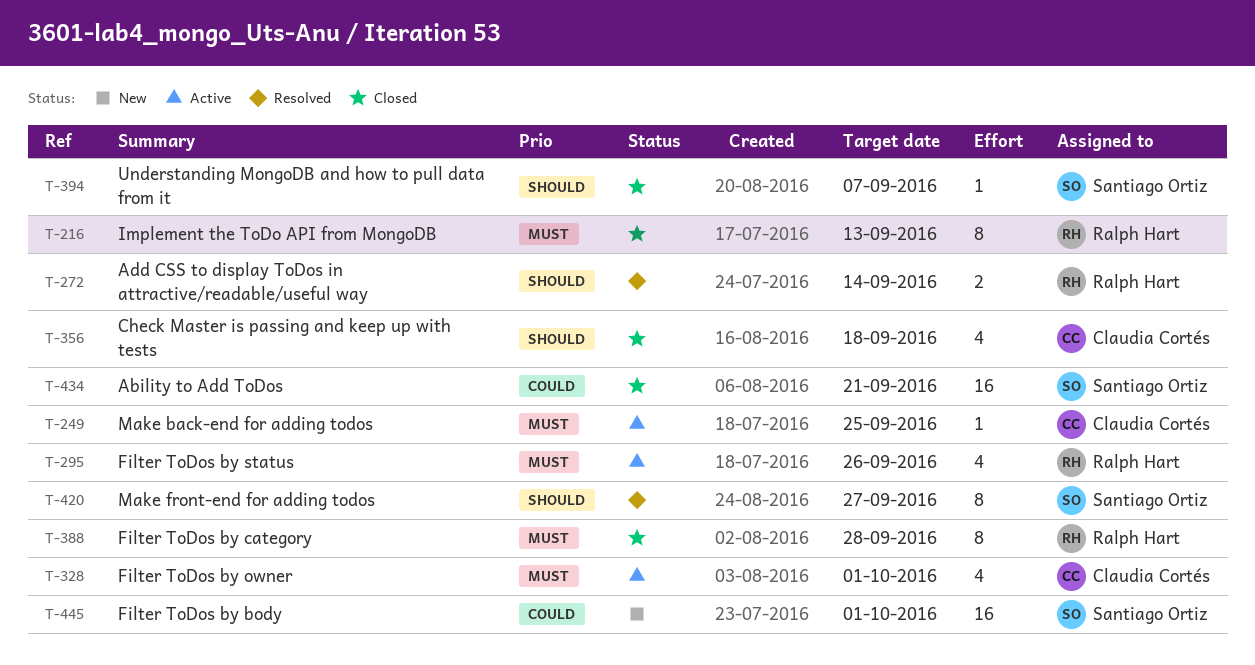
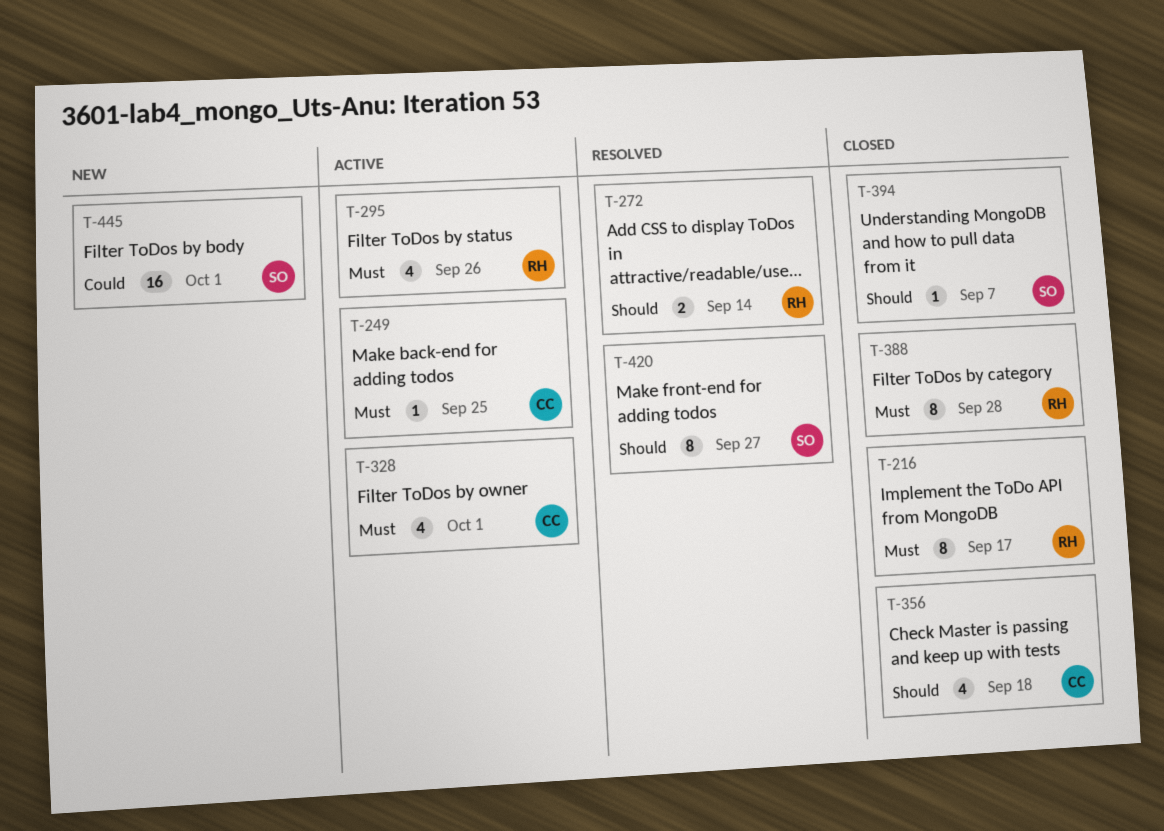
T-216, due: Sep 13 -> Sep 17
T-434: present -> none

